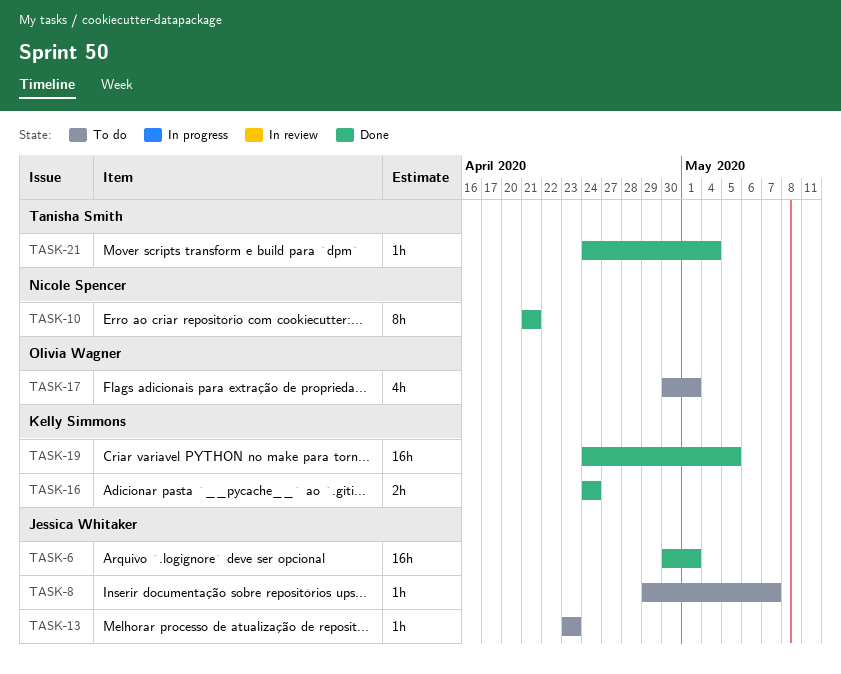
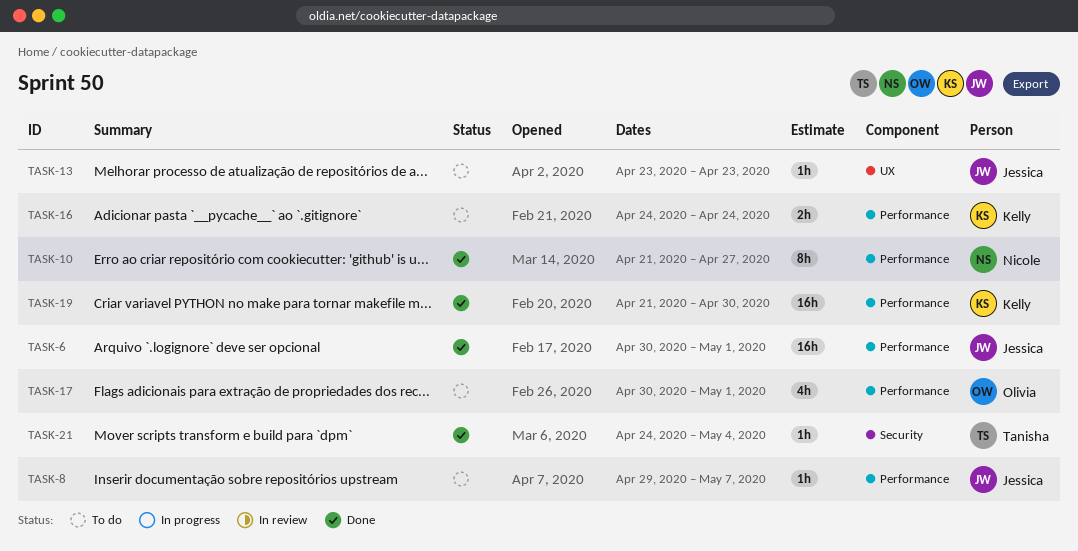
TASK-10, due: Apr 21 -> Apr 27
TASK-16, status: Done -> To do
TASK-19, start: Apr 24 -> Apr 21
TASK-19, due: May 5 -> Apr 30

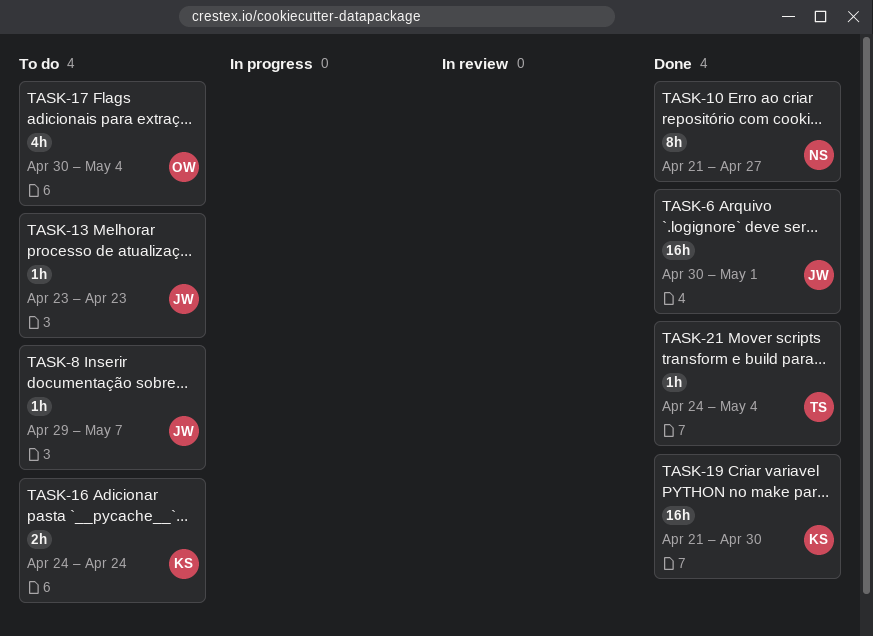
TASK-17, due: May 1 -> May 4

